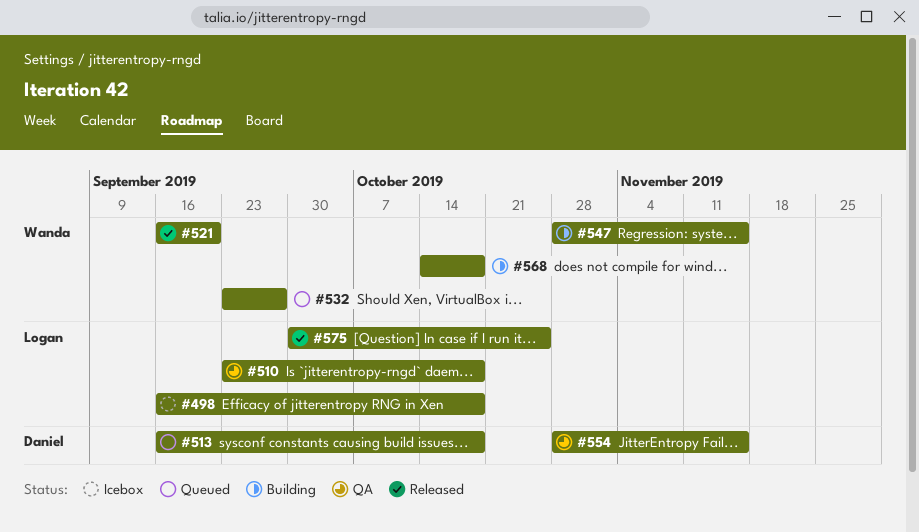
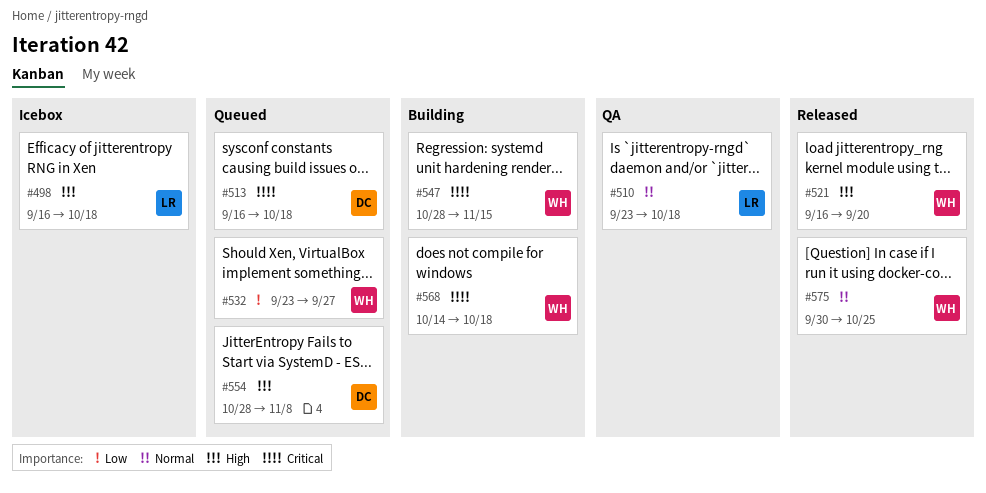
#554, status: QA -> Queued
#554, due: Nov 15 -> Nov 8
#575, owner: Logan -> Wanda

